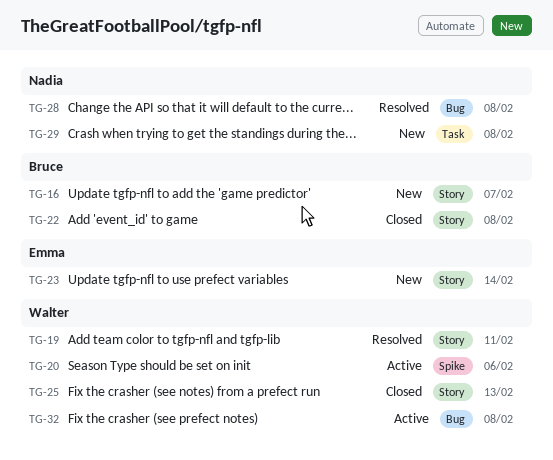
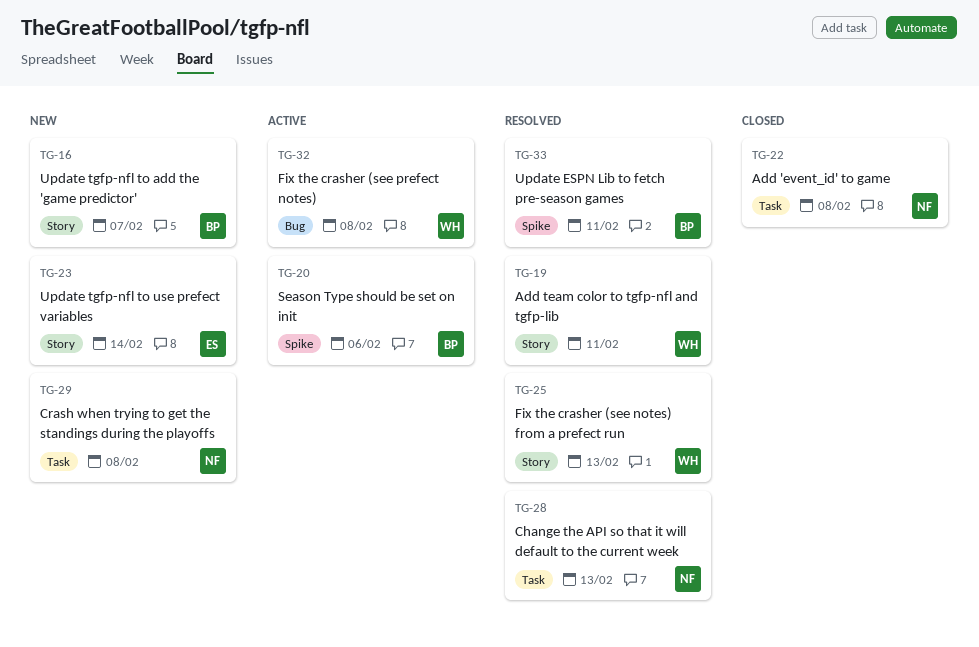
TG-20, owner: Walter -> Bruce
TG-22, owner: Bruce -> Nadia
TG-22, label: Story -> Task
TG-25, status: Closed -> Resolved
TG-28, label: Bug -> Task
TG-28, due: Feb 8 -> Feb 13
TG-33: none -> present

